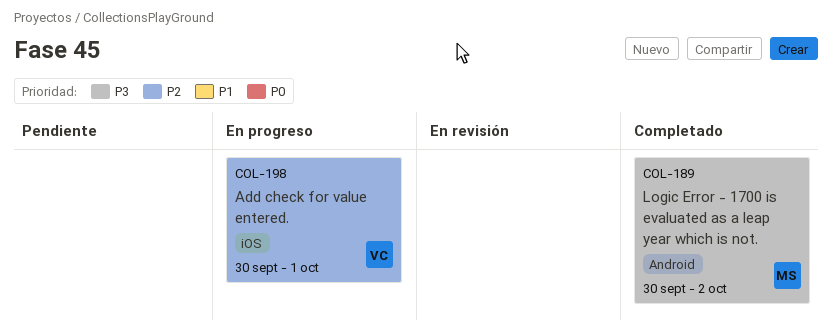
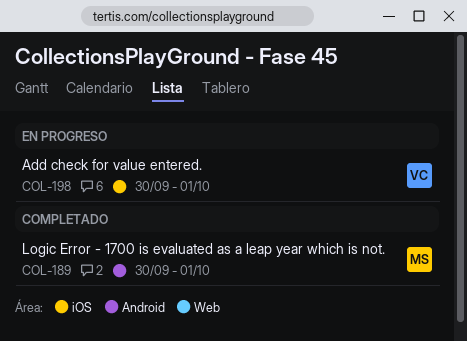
COL-189, due: Oct 2 -> Oct 1

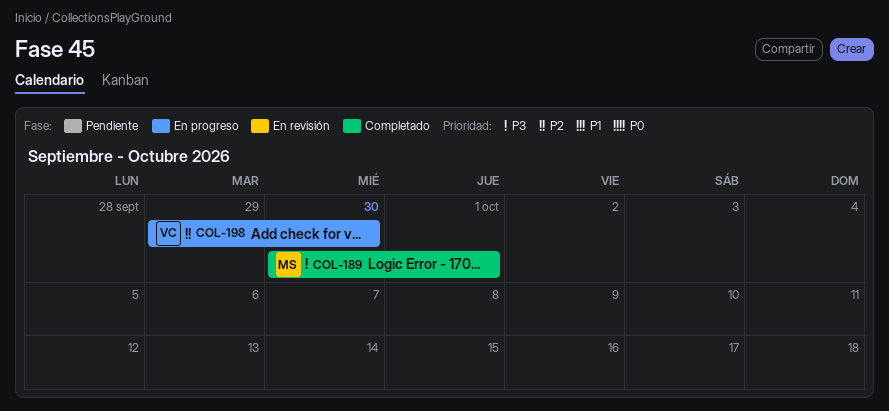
COL-198, start: Sep 30 -> Sep 29
COL-198, due: Oct 1 -> Sep 30

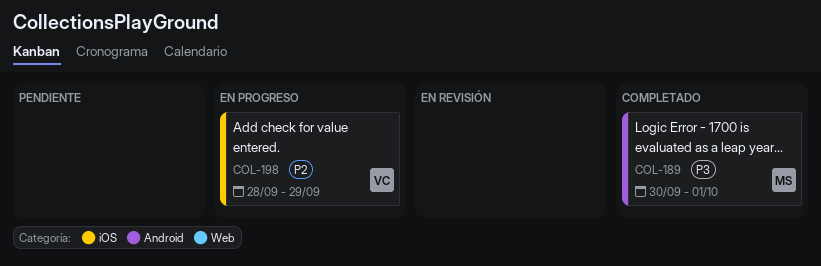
COL-198, start: Sep 29 -> Sep 28
COL-198, due: Sep 30 -> Sep 29

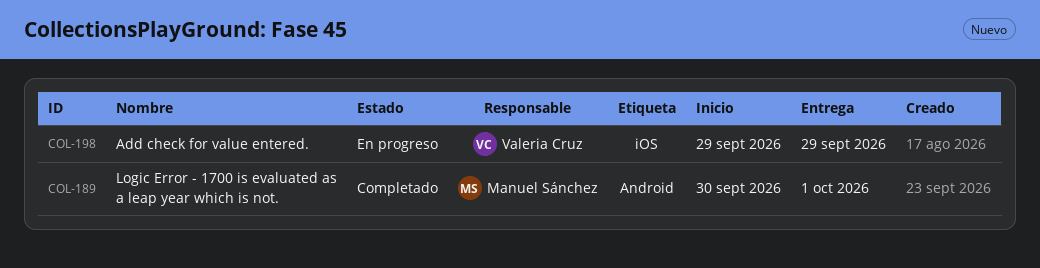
COL-198, start: Sep 28 -> Sep 29

